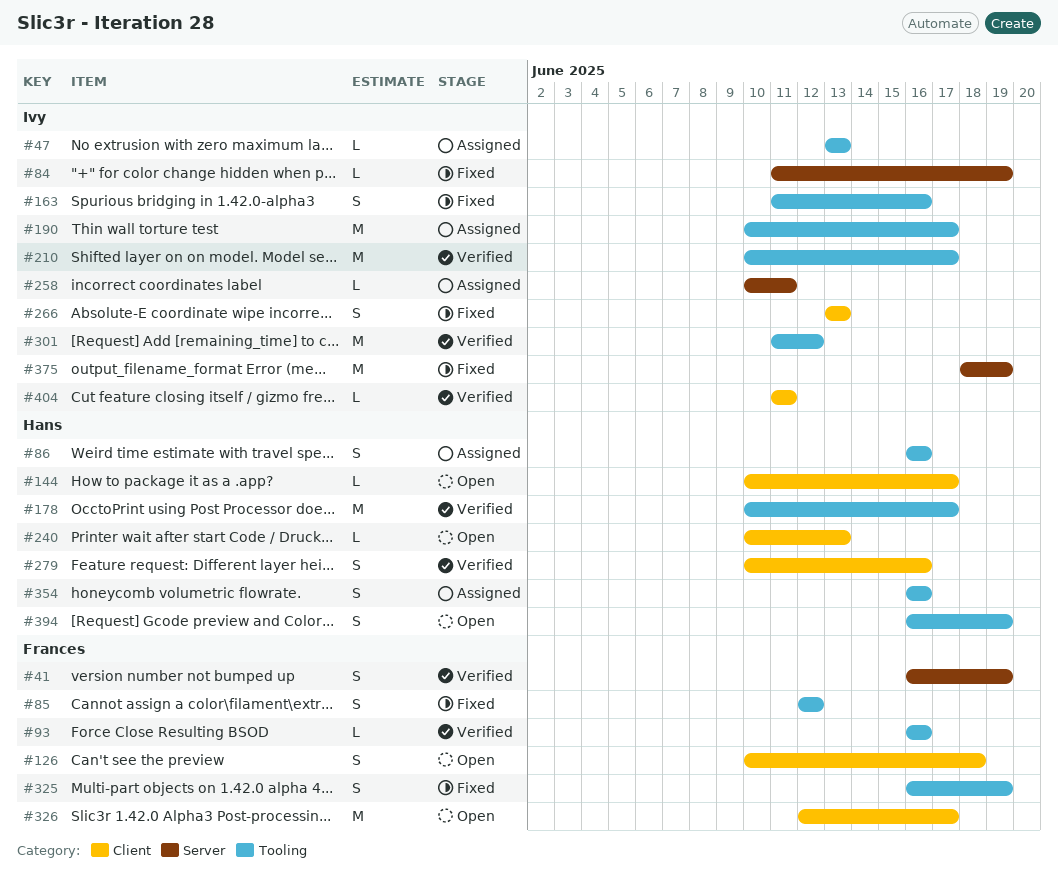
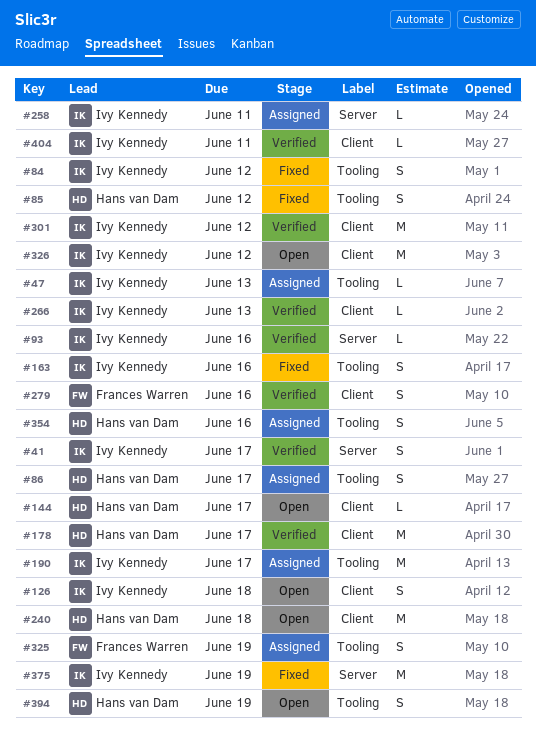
#41, owner: Frances Warren -> Ivy Kennedy
#41, due: Jun 19 -> Jun 17
#84, label: Server -> Tooling
#84, estimate: L -> S
#84, due: Jun 19 -> Jun 12
#85, owner: Frances Warren -> Hans van Dam
#86, due: Jun 16 -> Jun 17
#93, owner: Frances Warren -> Ivy Kennedy
#93, label: Tooling -> Server
#126, owner: Frances Warren -> Ivy Kennedy
#178, label: Tooling -> Client
#210: present -> none
#240, estimate: L -> M
#240, due: Jun 13 -> Jun 18
#266, status: Fixed -> Verified
#266, estimate: S -> L
#279, owner: Hans van Dam -> Frances Warren
#301, label: Tooling -> Client
#325, status: Fixed -> Assigned
#326, owner: Frances Warren -> Ivy Kennedy
#326, due: Jun 17 -> Jun 12

